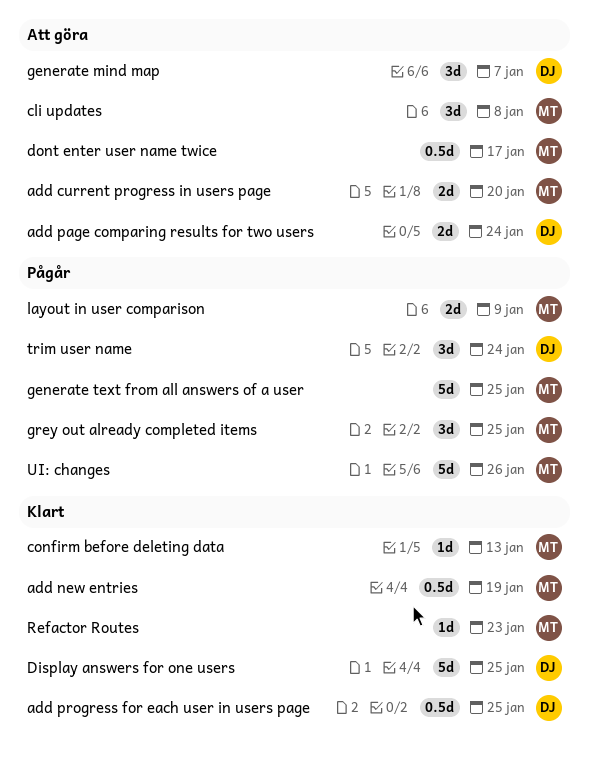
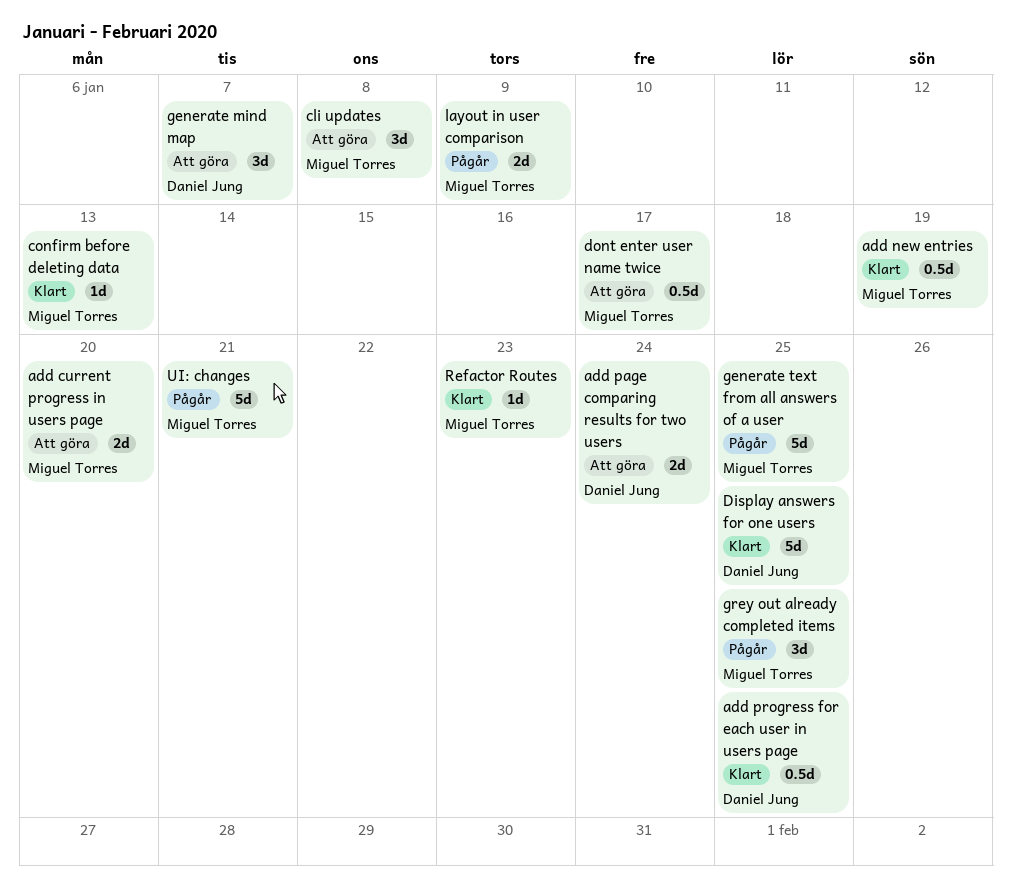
trim user name: present -> none
UI: changes, due: Jan 26 -> Jan 21

